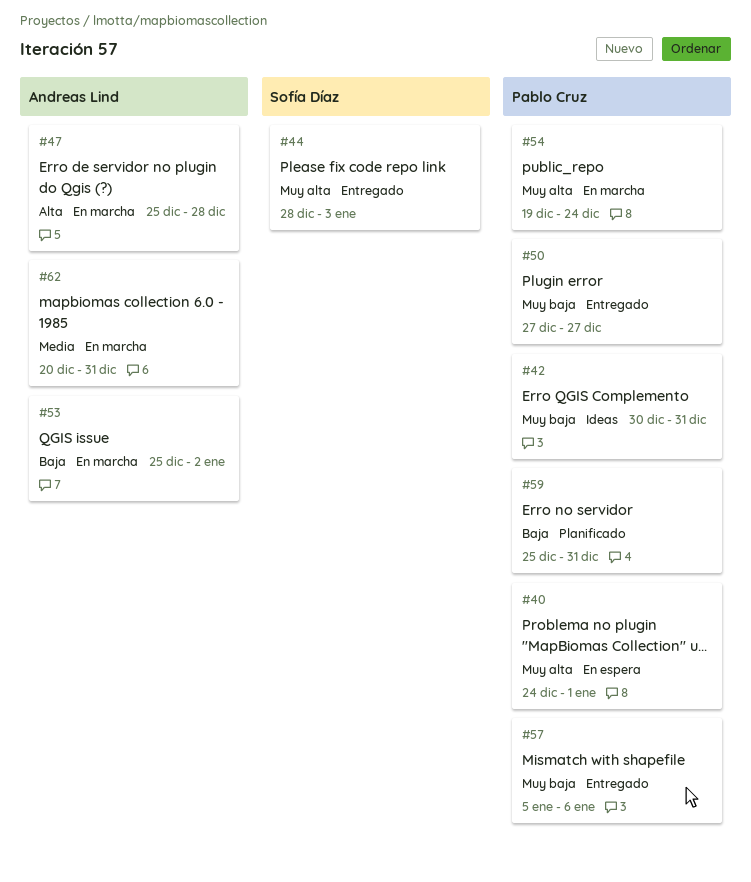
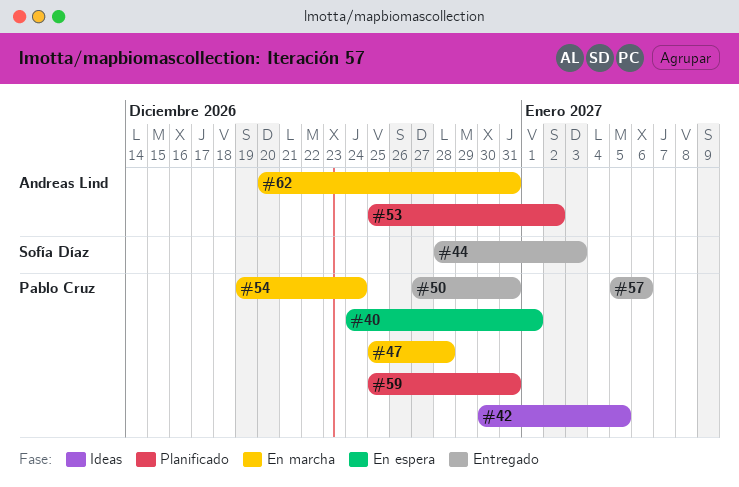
#42, due: Dec 31 -> Jan 5
#47, owner: Andreas Lind -> Pablo Cruz
#50, due: Dec 27 -> Dec 31
#53, status: En marcha -> Planificado

